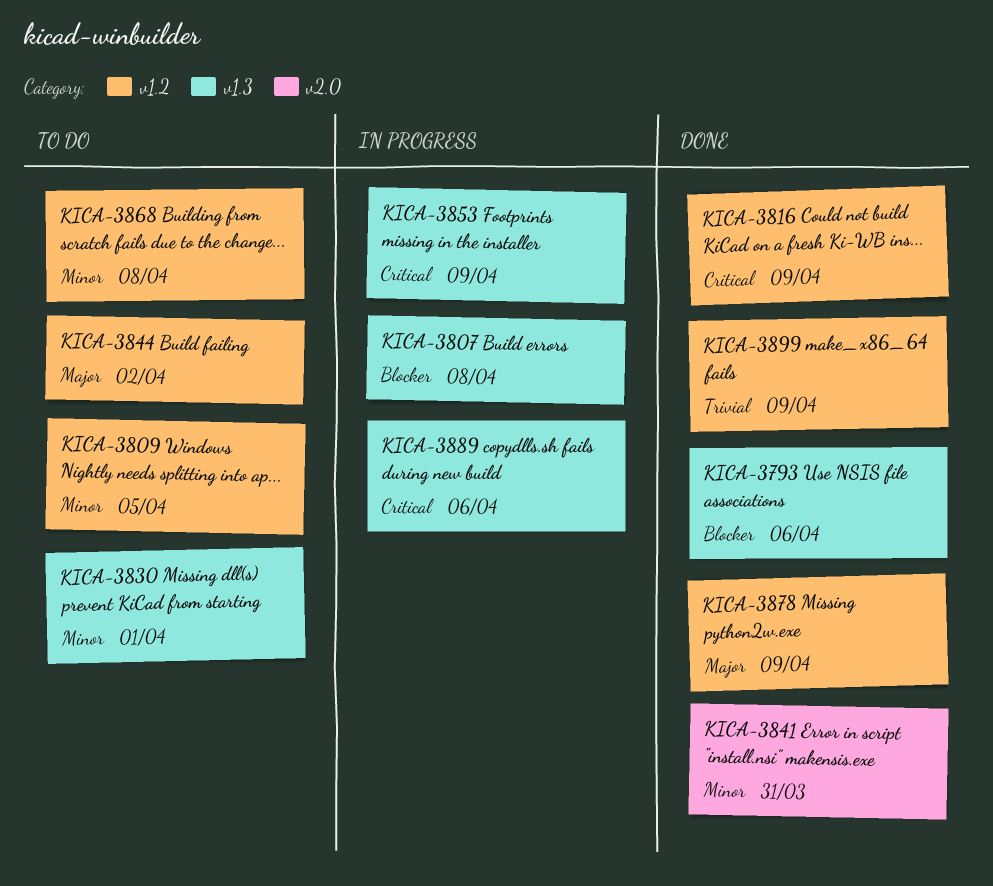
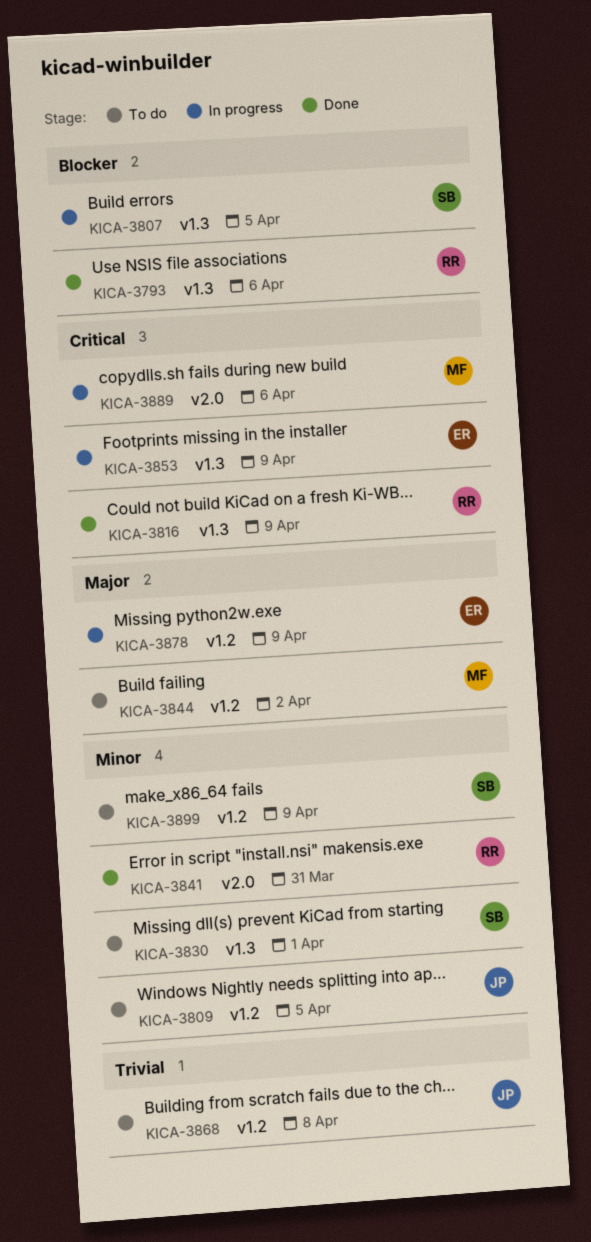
KICA-3807, due: Apr 8 -> Apr 5
KICA-3816, label: v1.2 -> v1.3
KICA-3868, priority: Minor -> Trivial
KICA-3878, status: Done -> In progress
KICA-3889, label: v1.3 -> v2.0
KICA-3899, status: Done -> To do
KICA-3899, priority: Trivial -> Minor

